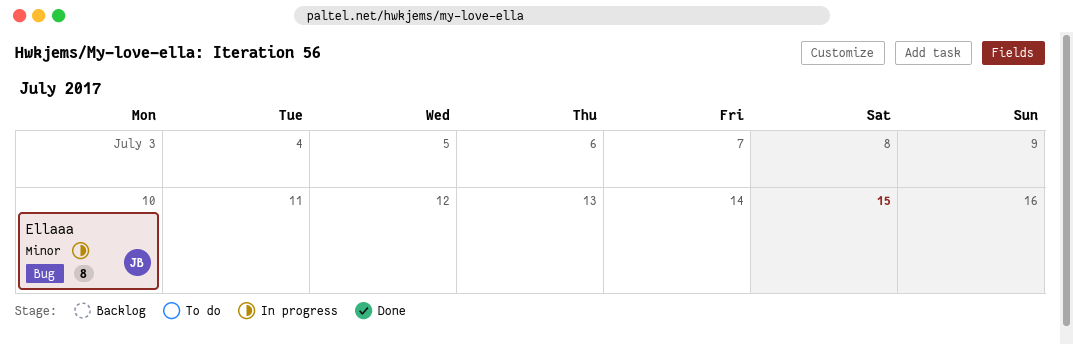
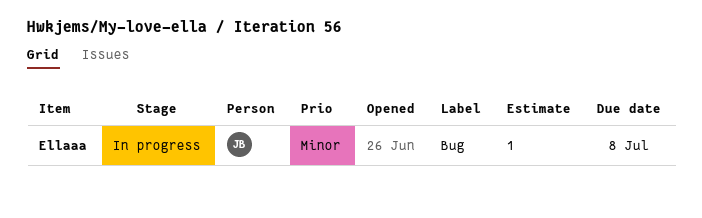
Ellaaa, estimate: 8 -> 1
Ellaaa, due: Jul 10 -> Jul 8

